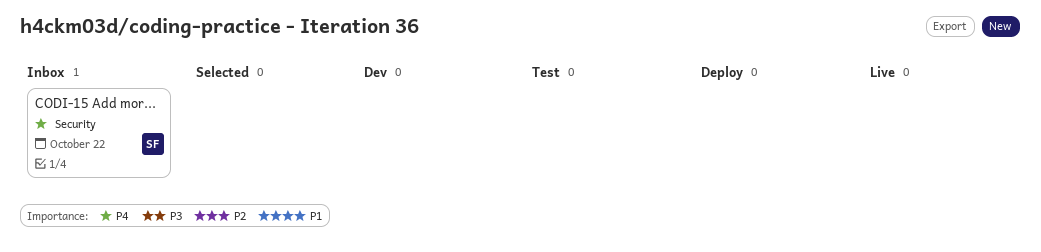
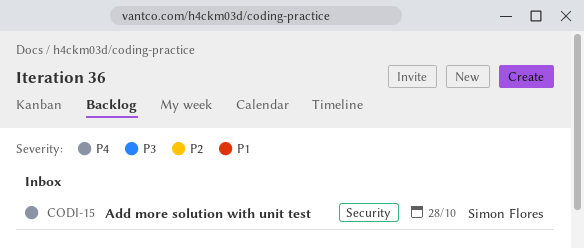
CODI-15, due: Oct 22 -> Oct 28

